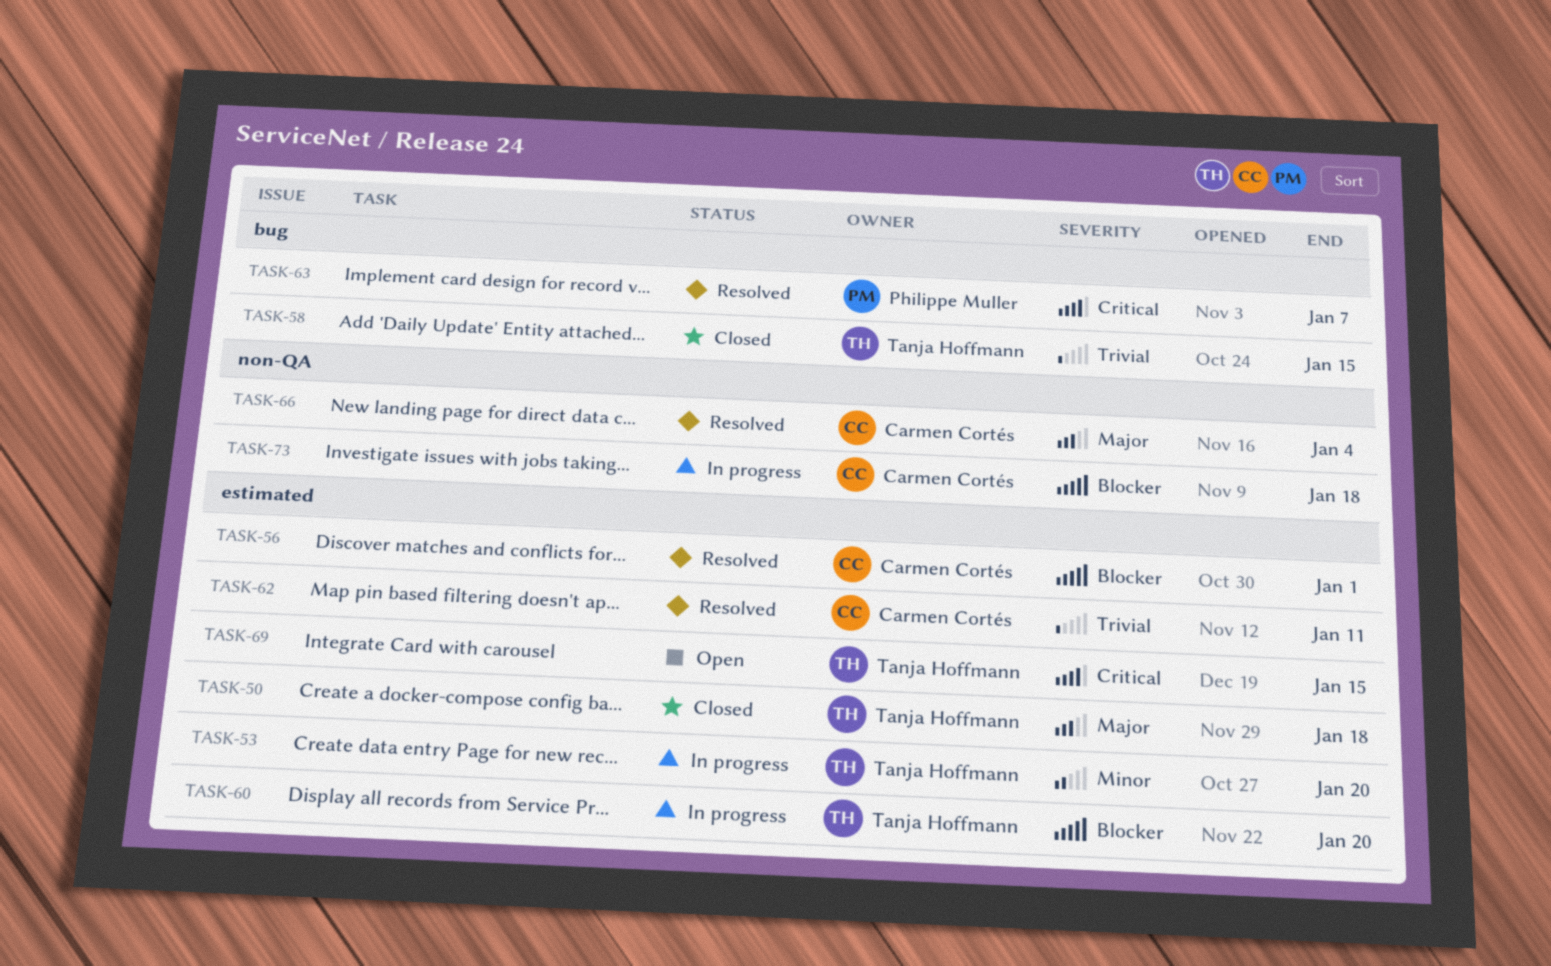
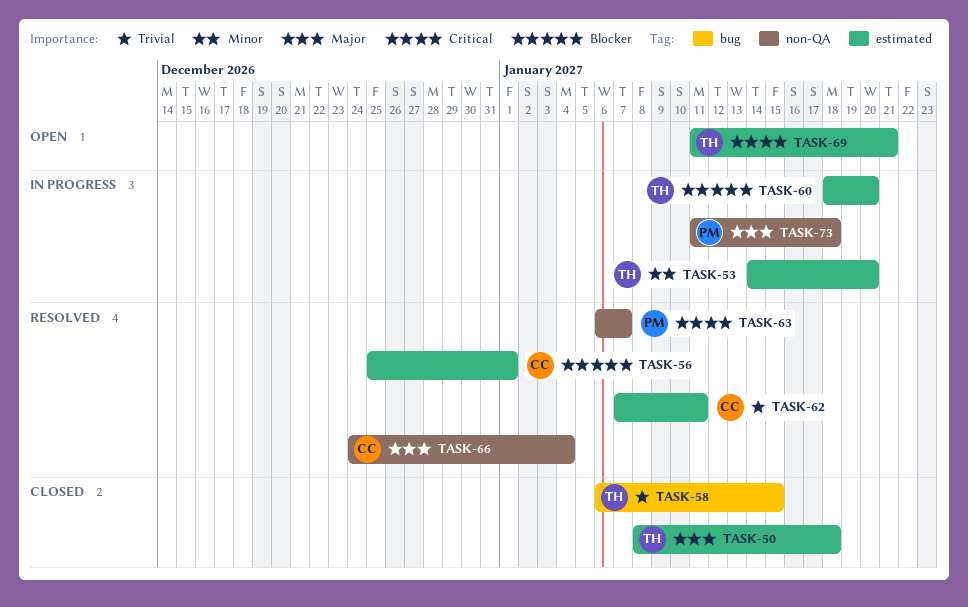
TASK-63, label: bug -> non-QA
TASK-69, due: Jan 15 -> Jan 21
TASK-73, owner: Carmen Cortés -> Philippe Muller
TASK-73, priority: Blocker -> Major

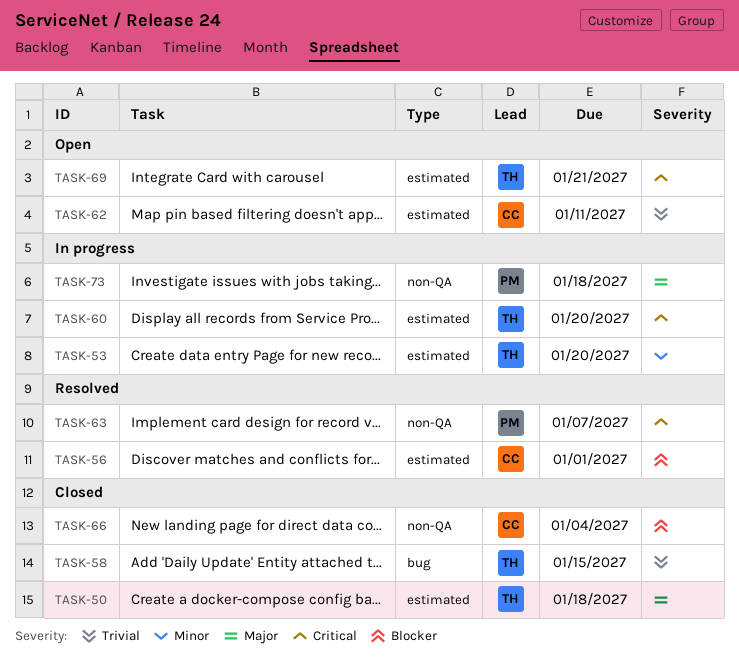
TASK-60, priority: Blocker -> Critical
TASK-62, status: Resolved -> Open
TASK-66, status: Resolved -> Closed
TASK-66, priority: Major -> Blocker

